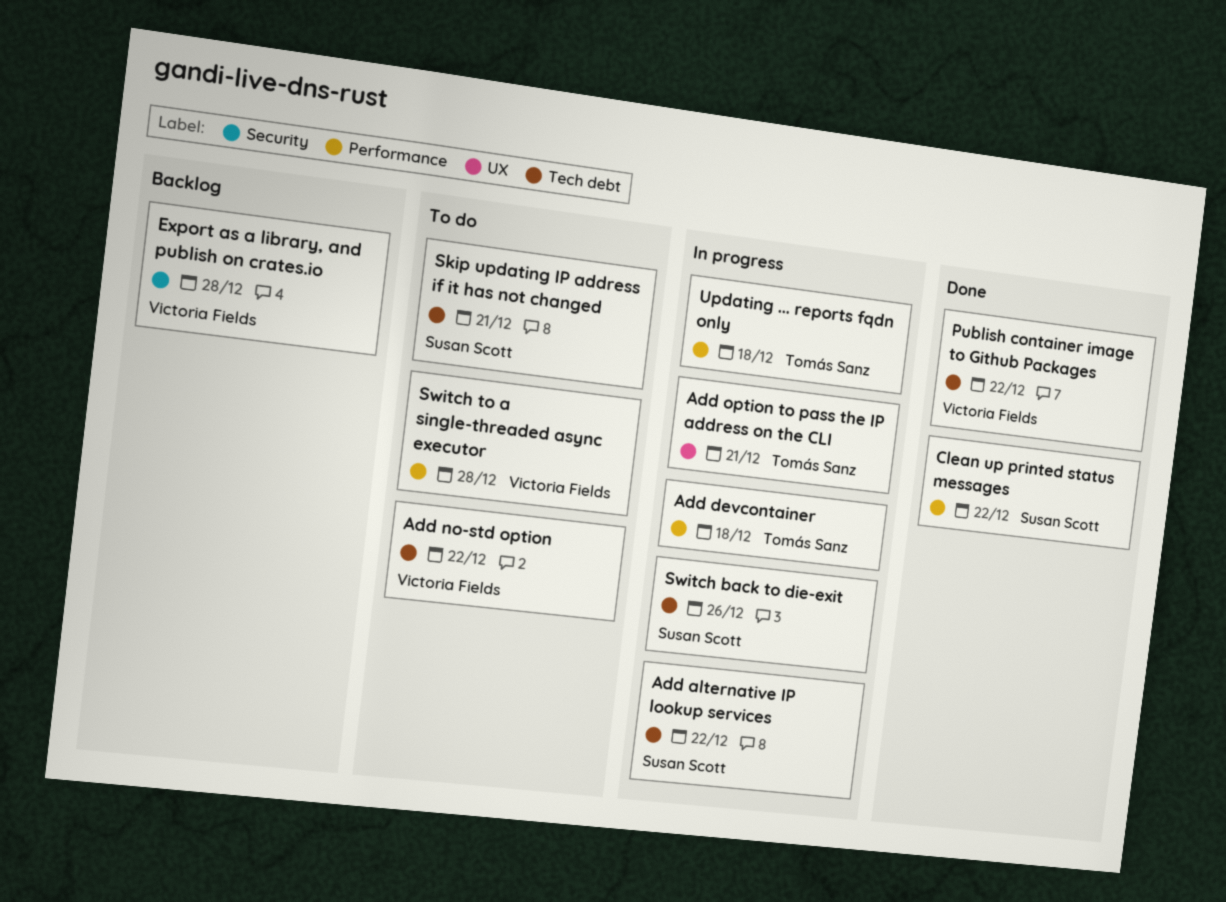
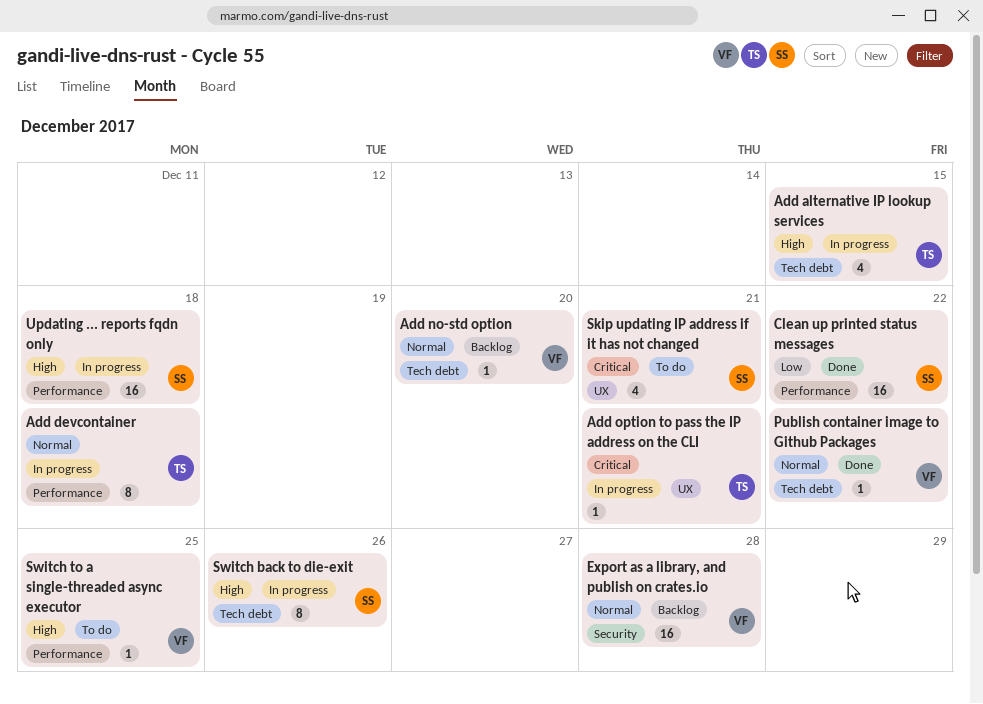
Add alternative IP lookup services, owner: Susan Scott -> Tomás Sanz
Add alternative IP lookup services, due: Dec 22 -> Dec 15
Add no-std option, status: To do -> Backlog
Add no-std option, due: Dec 22 -> Dec 20
Skip updating IP address if it has not changed, label: Tech debt -> UX
Switch to a single-threaded async executor, due: Dec 28 -> Dec 25
Updating ... reports fqdn only, owner: Tomás Sanz -> Susan Scott

